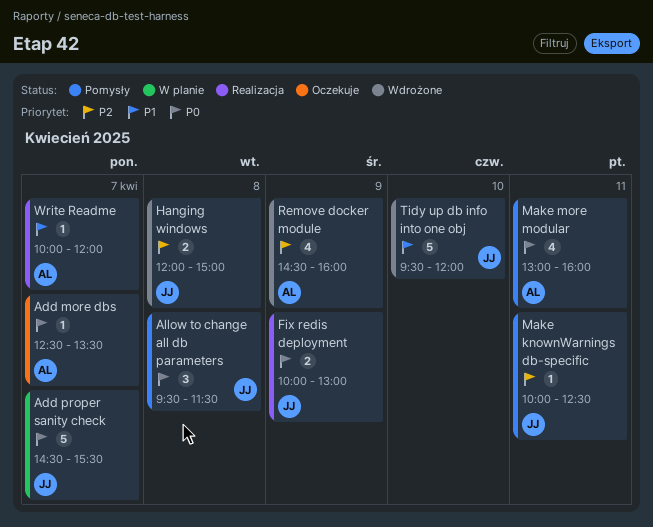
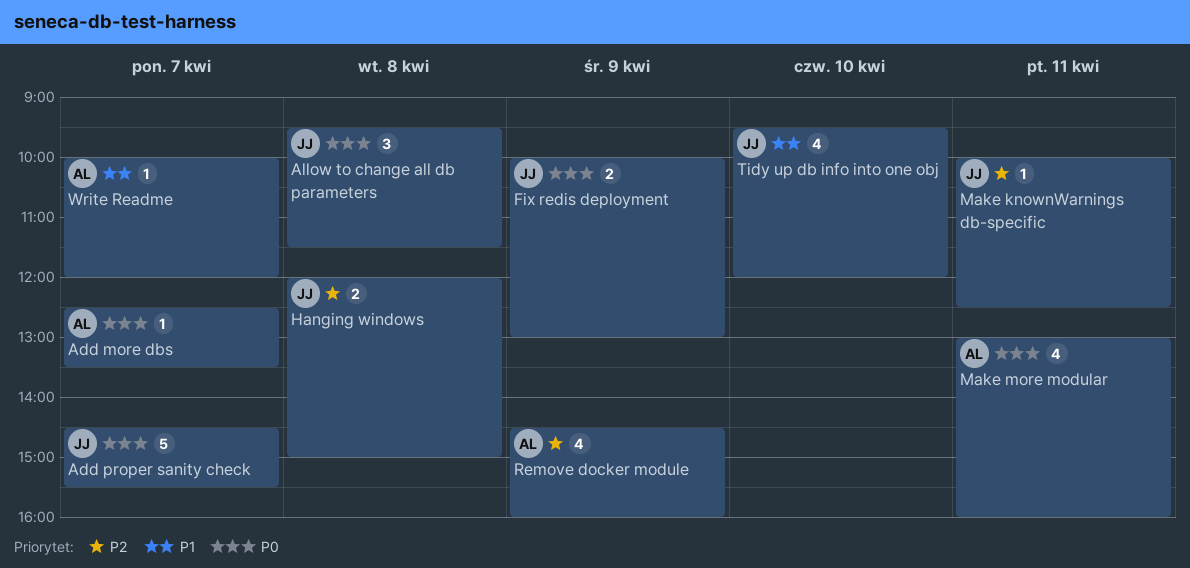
Tidy up db info into one obj, estimate: 5 -> 4

